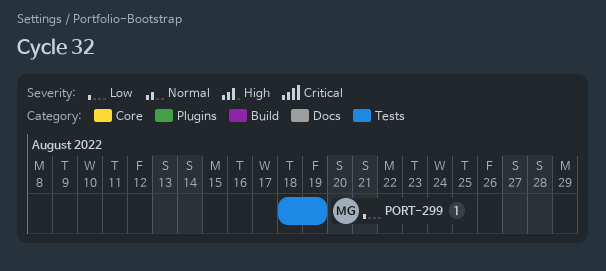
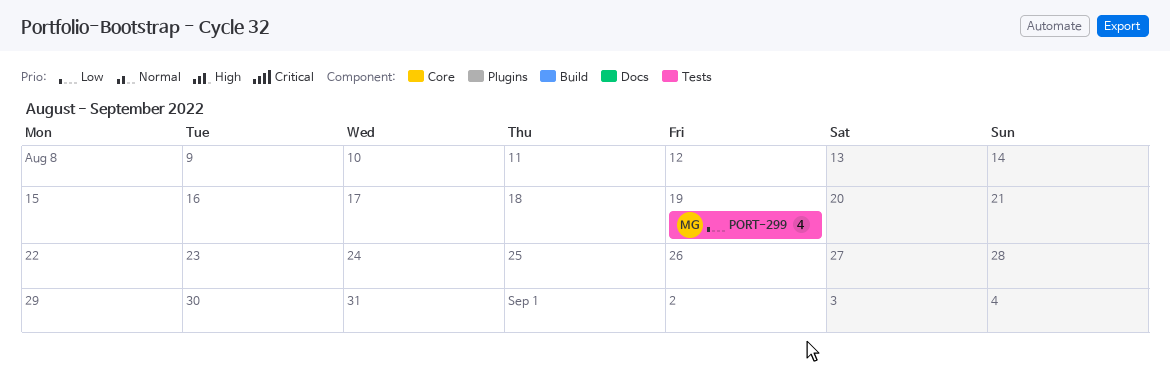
PORT-299, estimate: 1 -> 4
PORT-299, start: Aug 18 -> Aug 19

